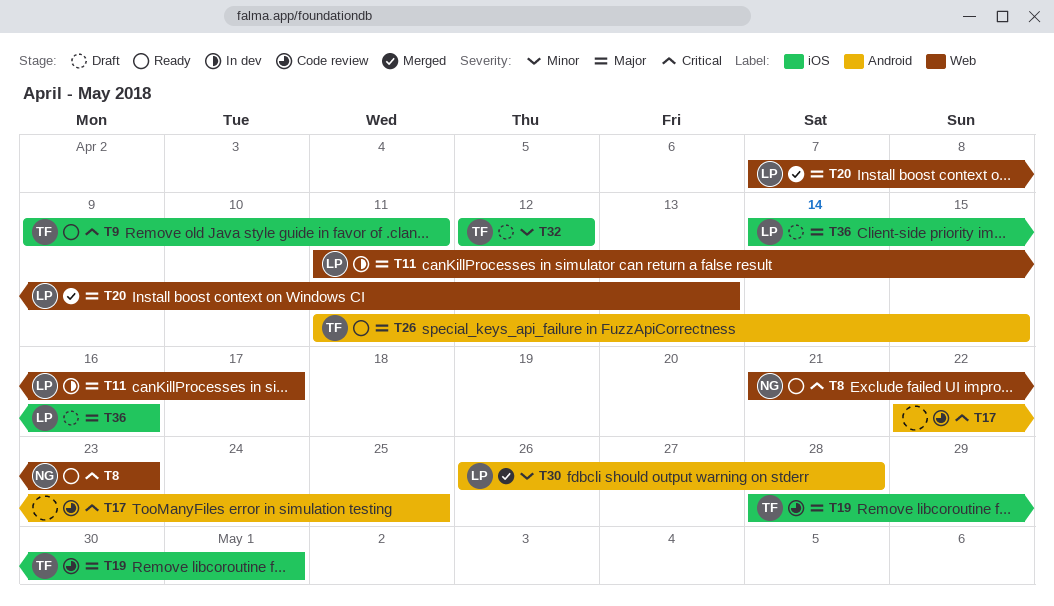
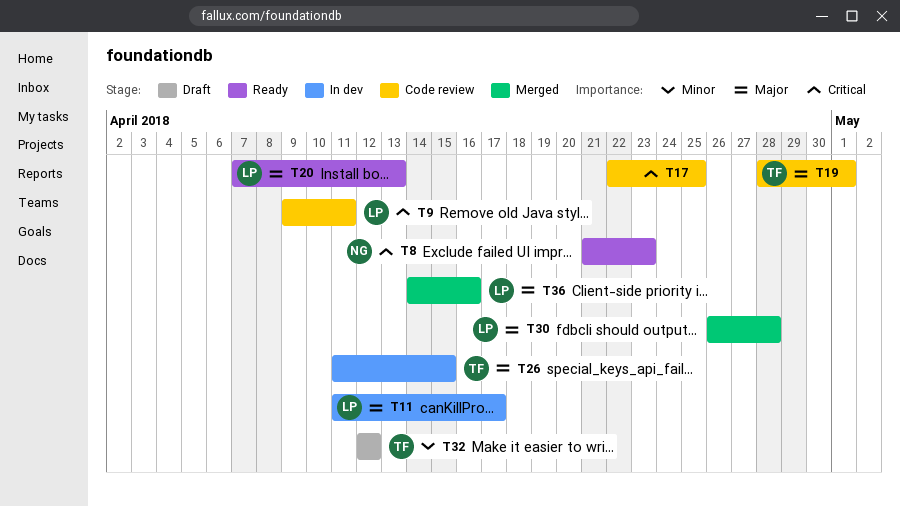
T9, status: Ready -> Code review
T9, owner: TF -> LP
T20, status: Merged -> Ready
T26, status: Ready -> In dev
T30, priority: Minor -> Major
T36, status: Draft -> Merged

